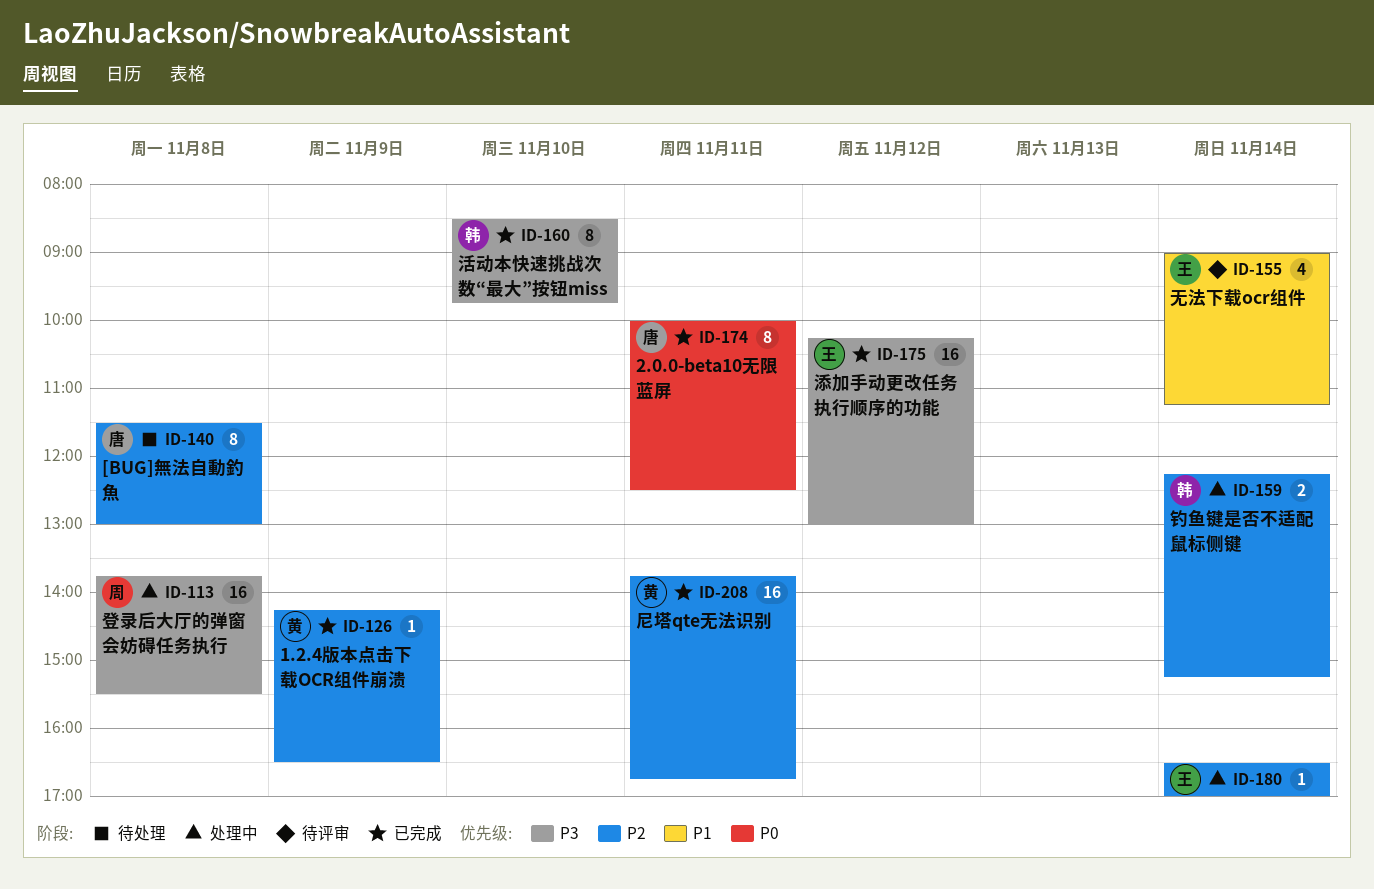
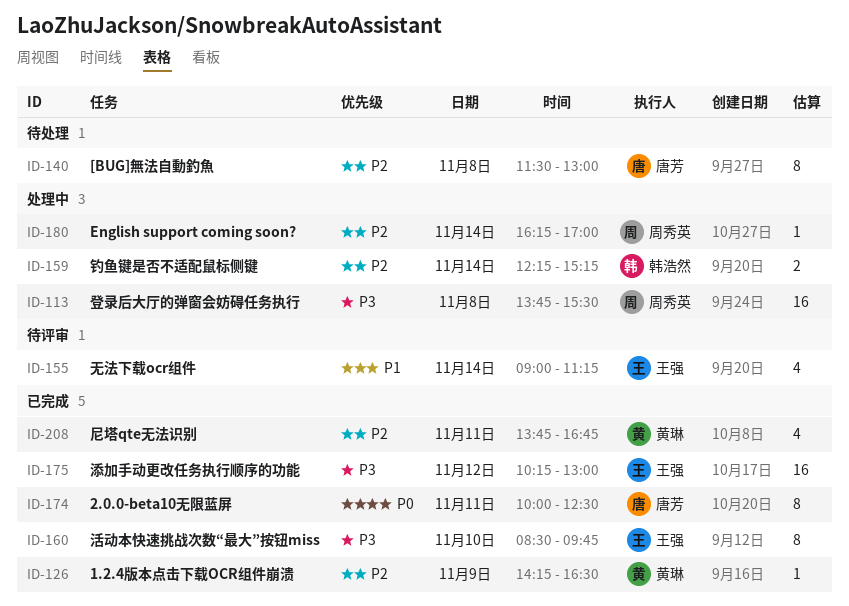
ID-160, owner: 韩浩然 -> 王强
ID-180, owner: 王强 -> 周秀英
ID-180, begins: 16:30 -> 16:15
ID-208, estimate: 16 -> 4

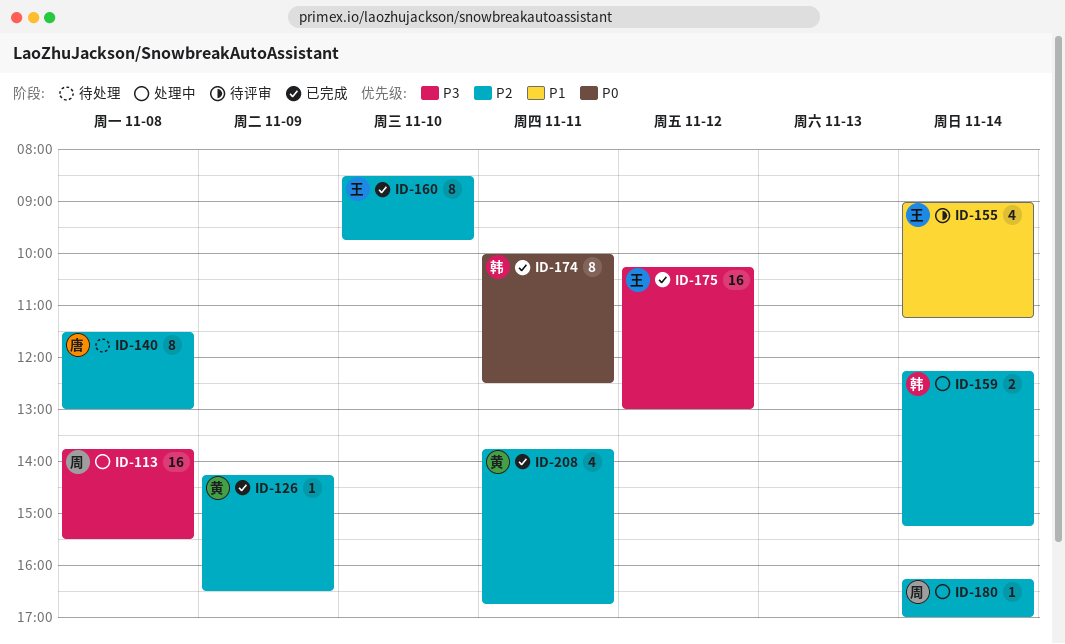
ID-160, priority: P3 -> P2
ID-174, owner: 唐芳 -> 韩浩然

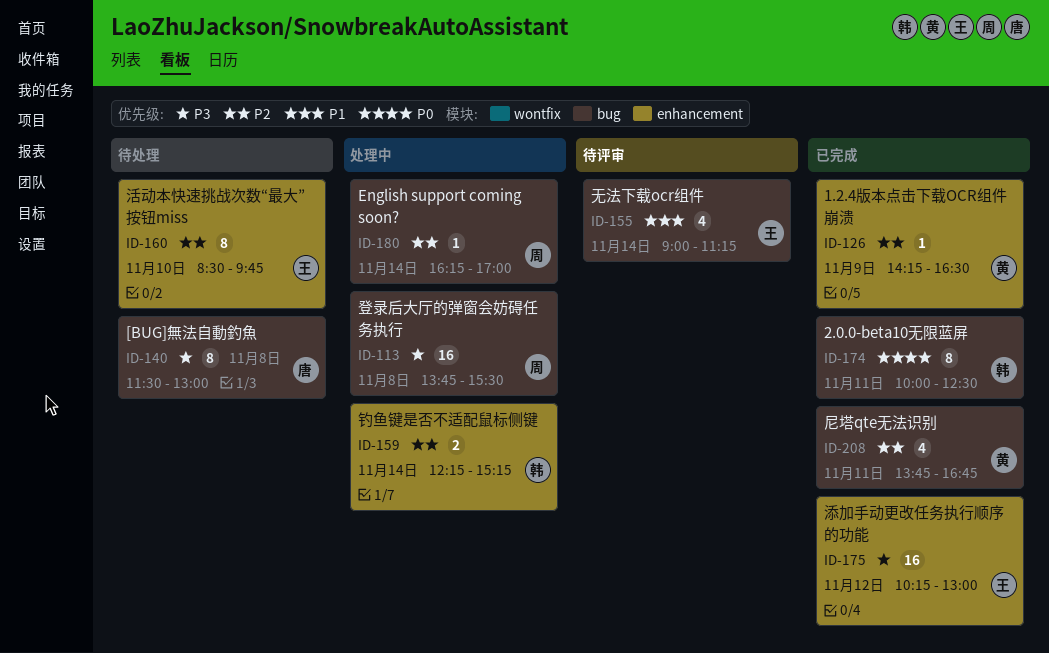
ID-140, priority: P2 -> P3
ID-160, status: 已完成 -> 待处理

